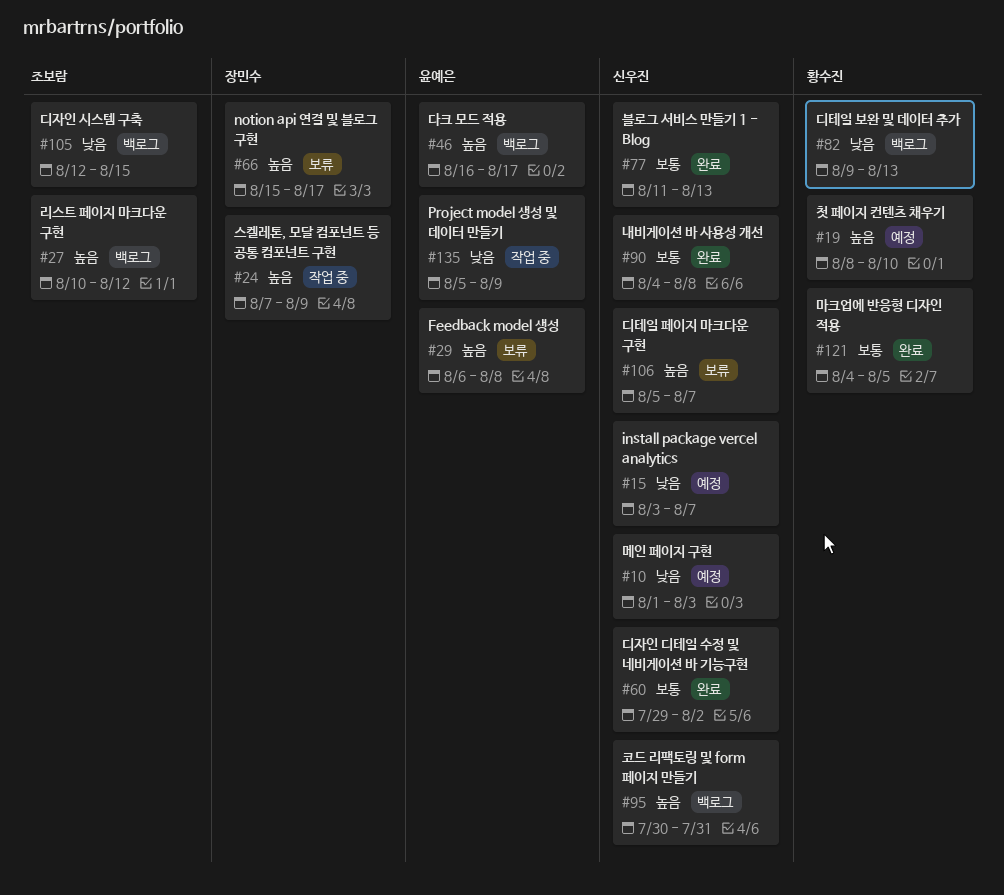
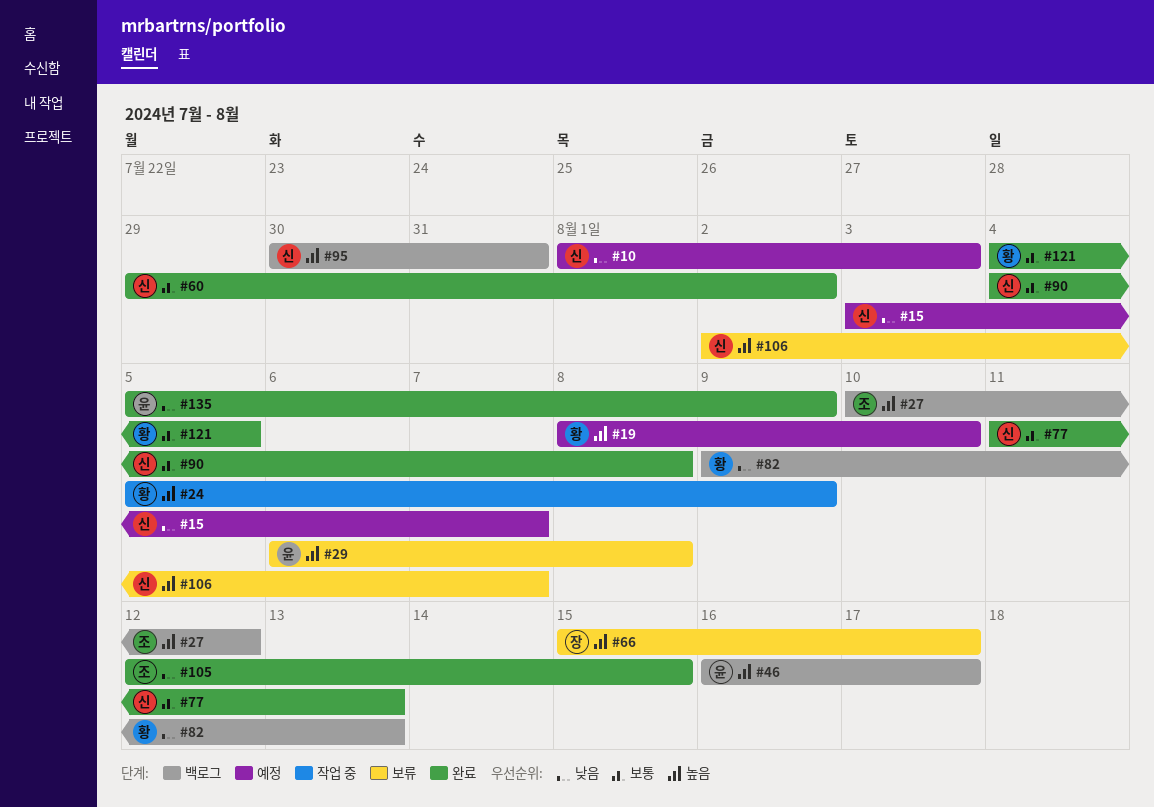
#24, owner: 장민수 -> 황수진
#24, start: Aug 7 -> Aug 5
#105, status: 백로그 -> 완료
#106, start: Aug 5 -> Aug 2
#135, status: 작업 중 -> 완료

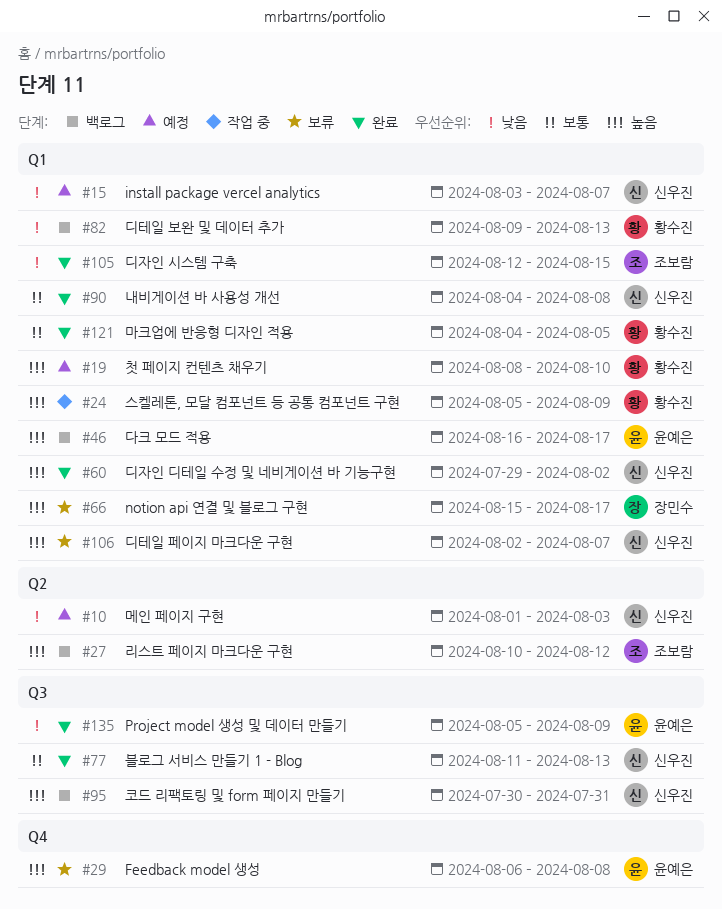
#60, priority: 보통 -> 높음

